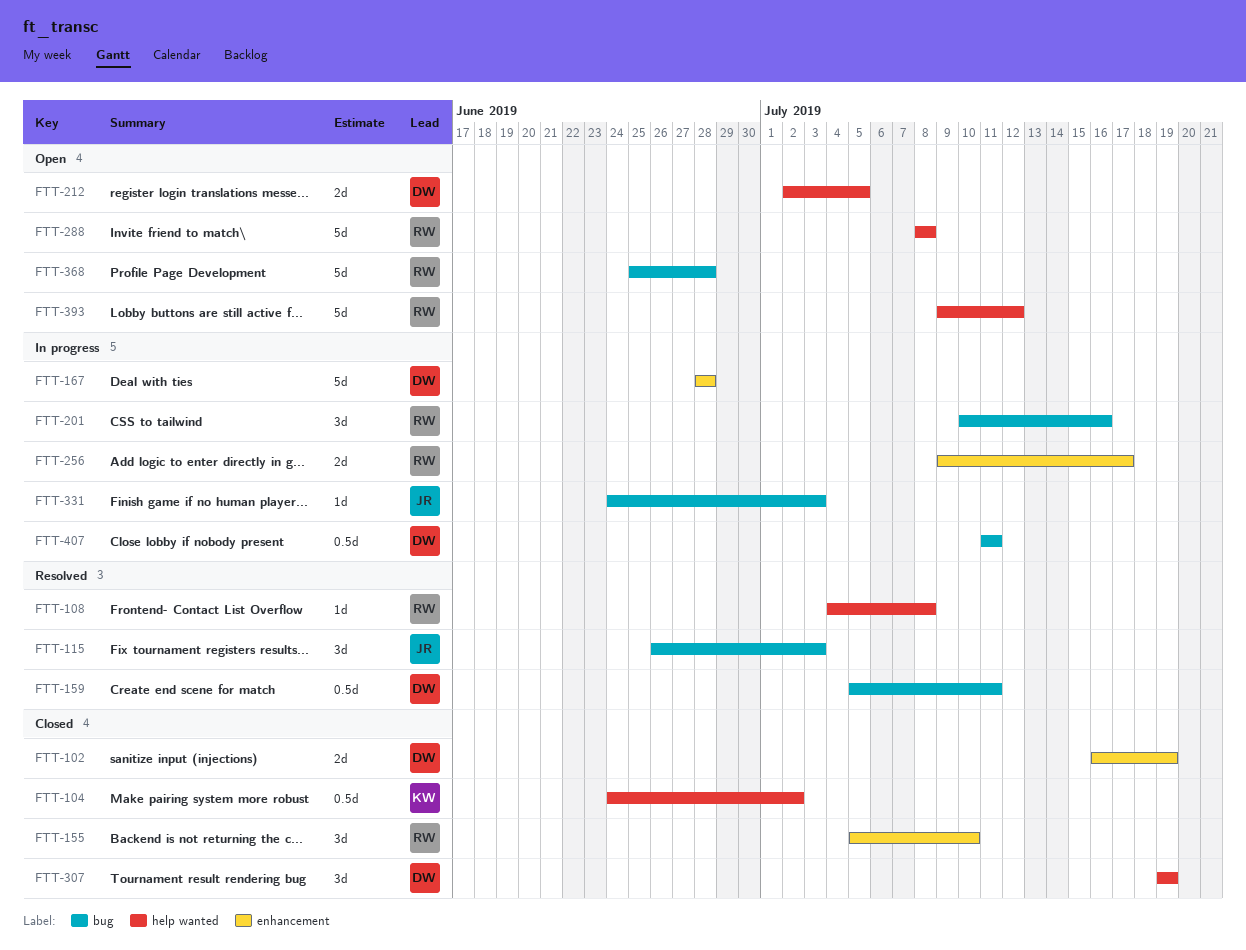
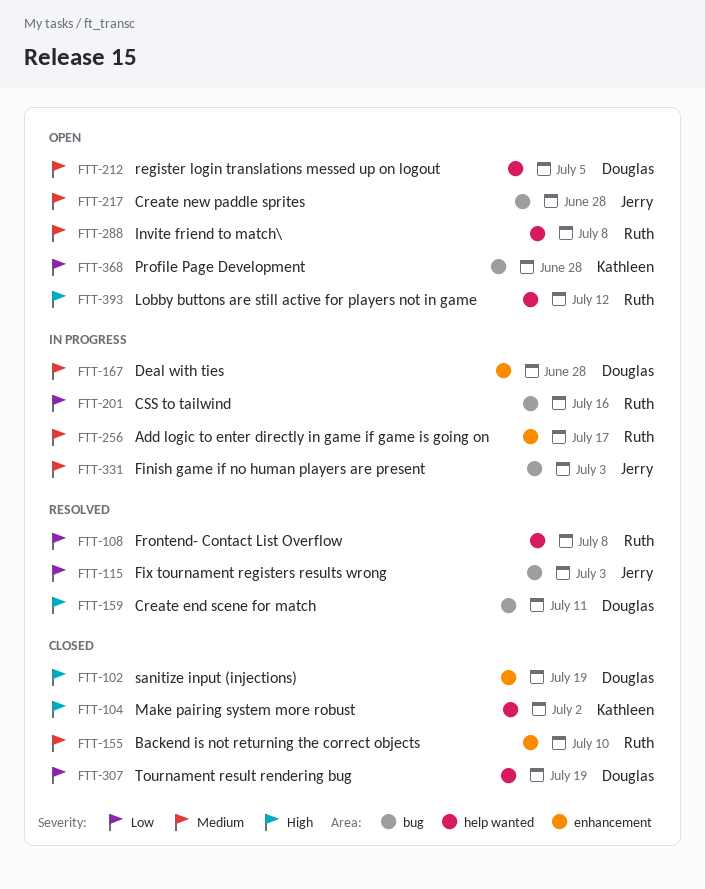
FTT-217: none -> present
FTT-368, owner: Ruth -> Kathleen
FTT-407: present -> none

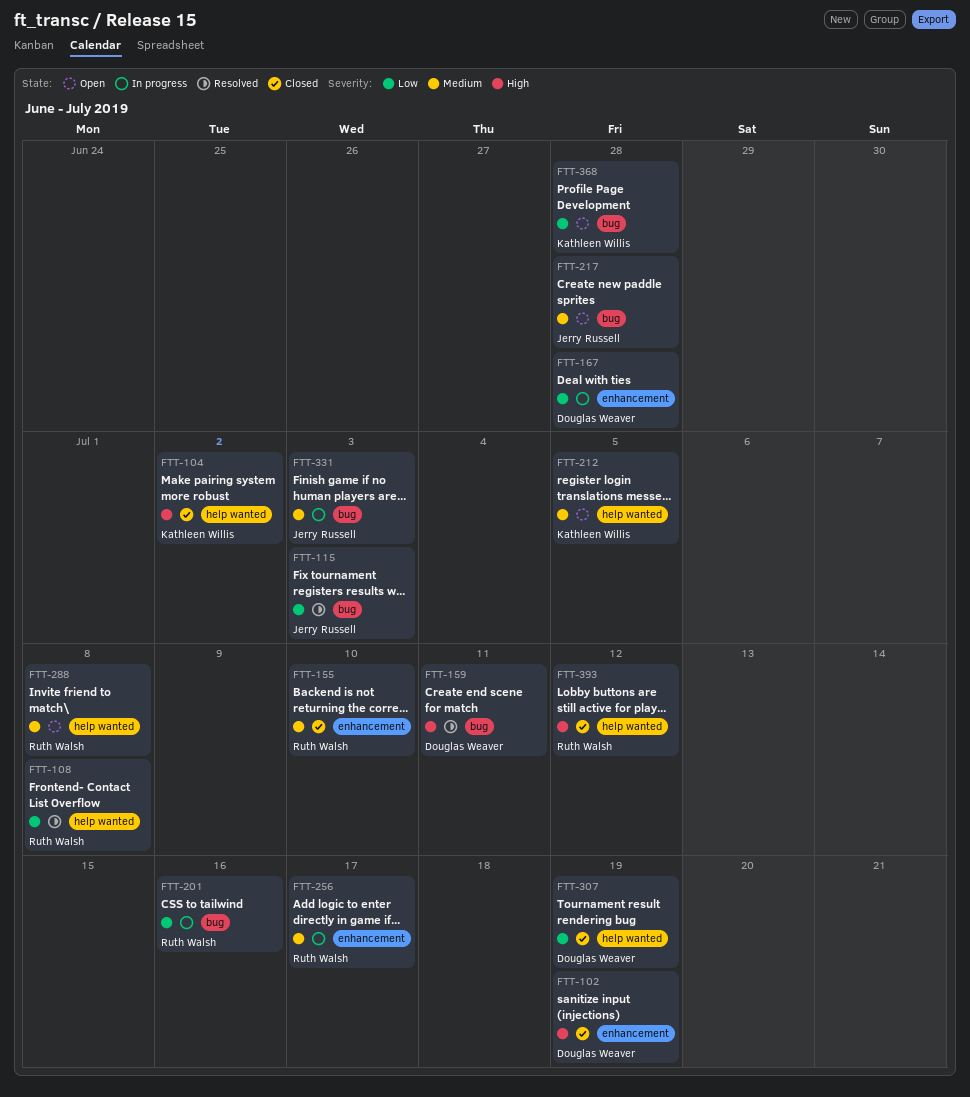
FTT-167, priority: Medium -> Low
FTT-212, owner: Douglas Weaver -> Kathleen Willis
FTT-393, status: Open -> Closed

